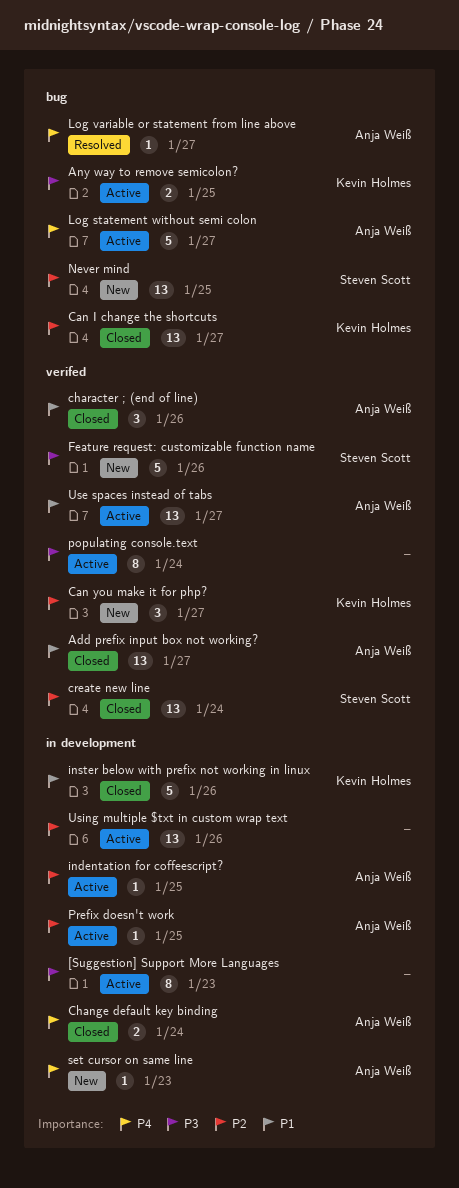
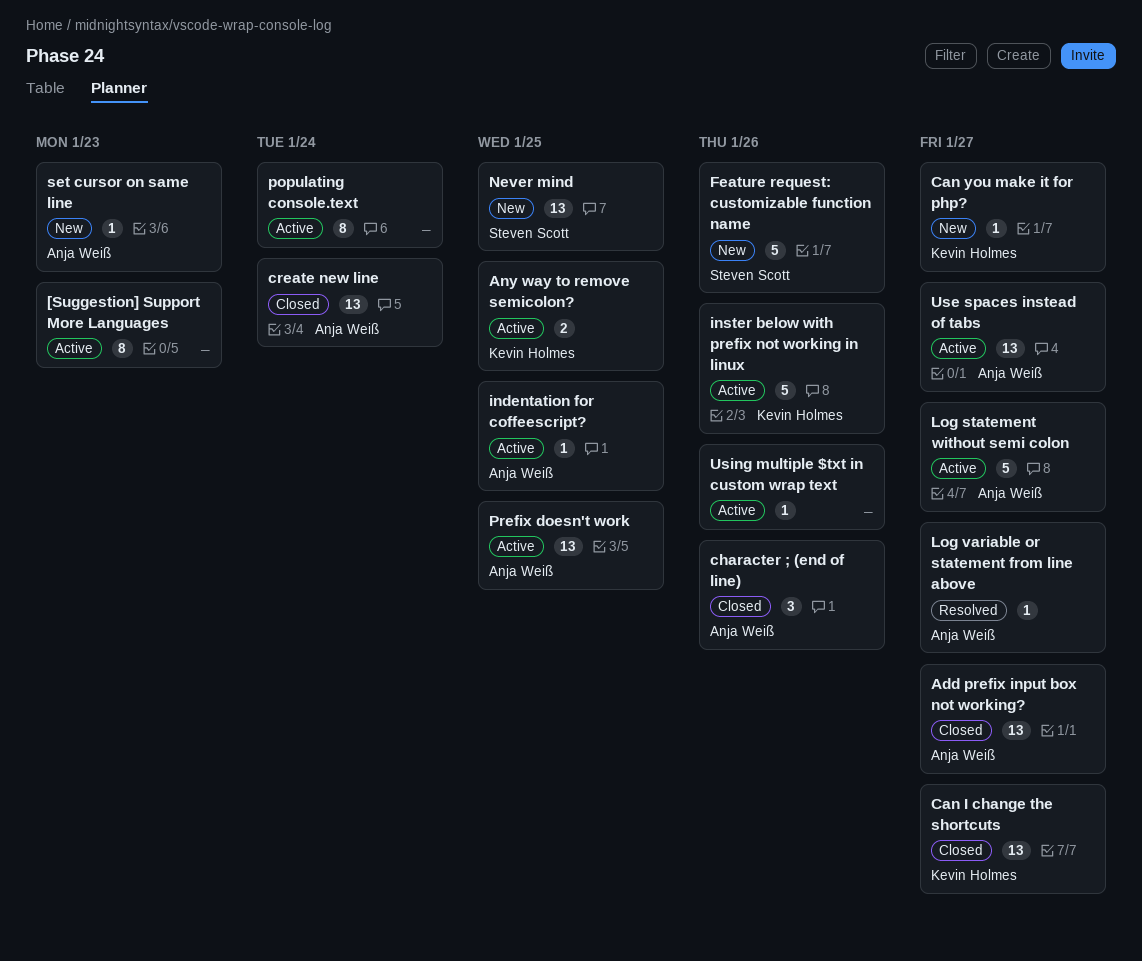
Can you make it for php?, estimate: 3 -> 1
Change default key binding: present -> none
create new line, owner: Steven Scott -> Anja Weiß
inster below with prefix not working in linux, status: Closed -> Active
Prefix doesn't work, estimate: 1 -> 13
Using multiple $txt in custom wrap text, estimate: 13 -> 1

